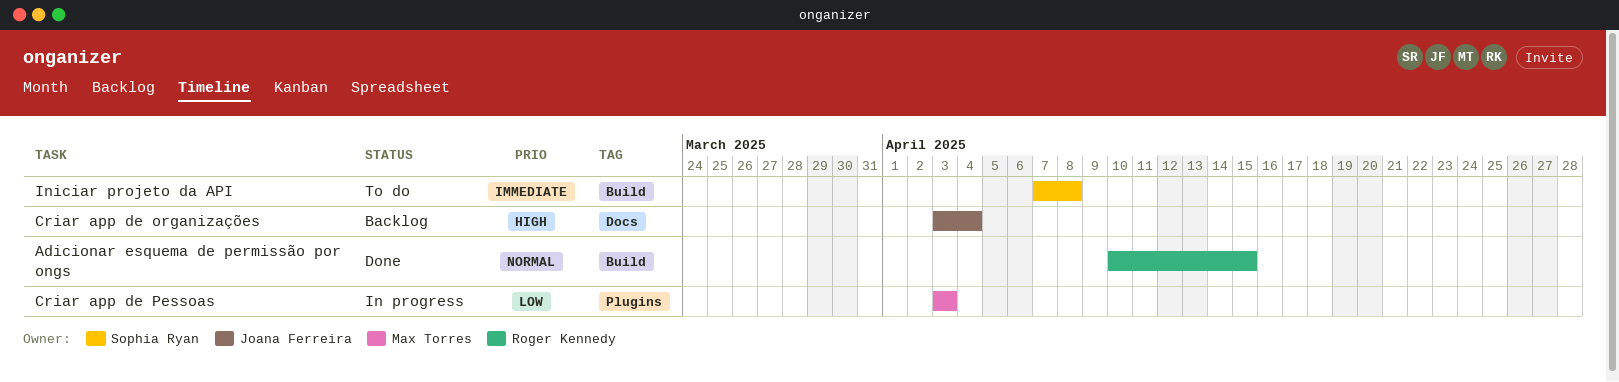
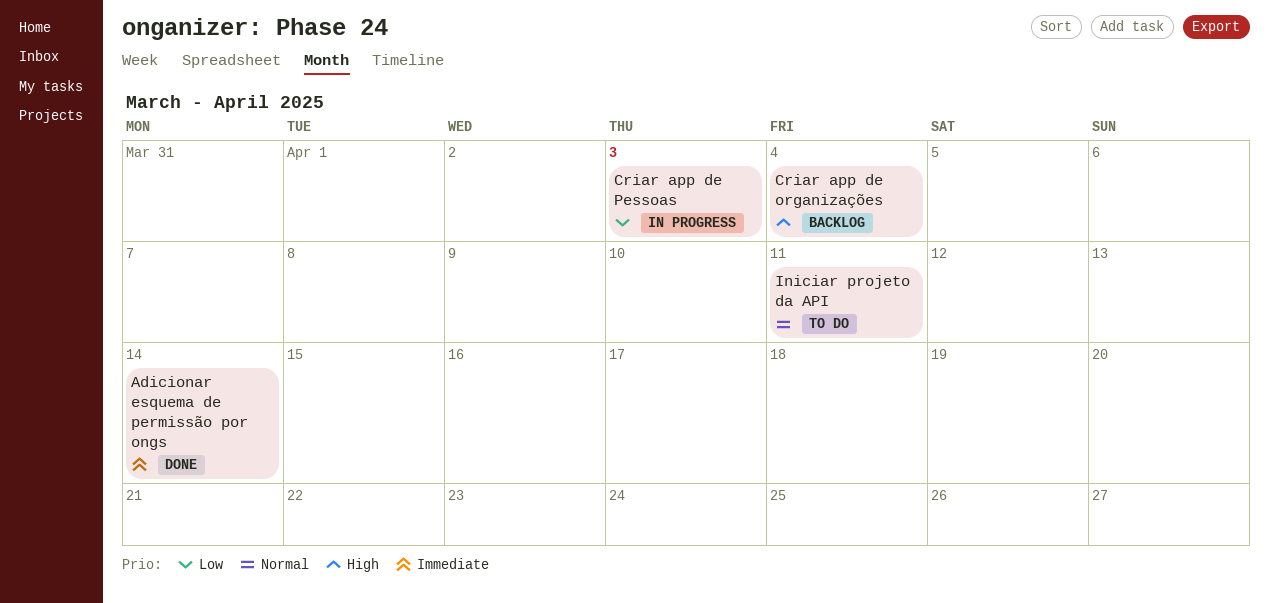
Adicionar esquema de permissão por ongs, priority: Normal -> Immediate
Adicionar esquema de permissão por ongs, due: Apr 15 -> Apr 14
Iniciar projeto da API, priority: Immediate -> Normal
Iniciar projeto da API, due: Apr 8 -> Apr 11

